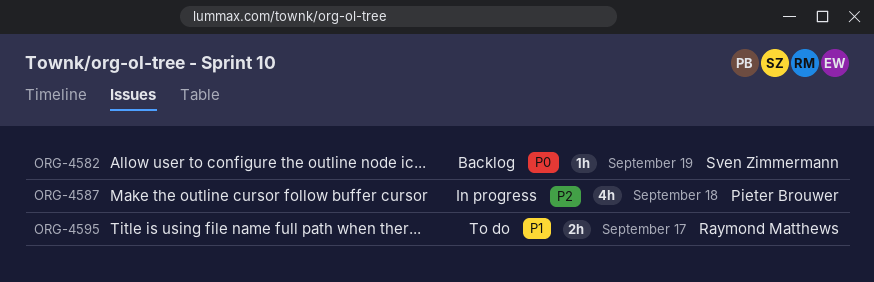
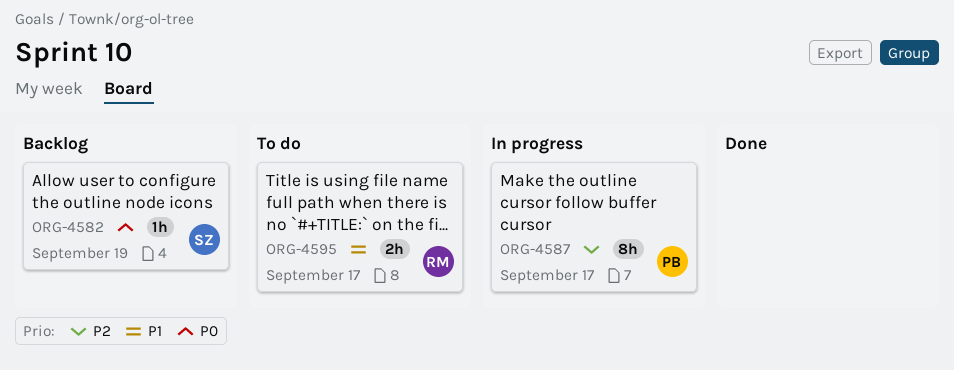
ORG-4587, estimate: 4h -> 8h
ORG-4587, due: Sep 18 -> Sep 17

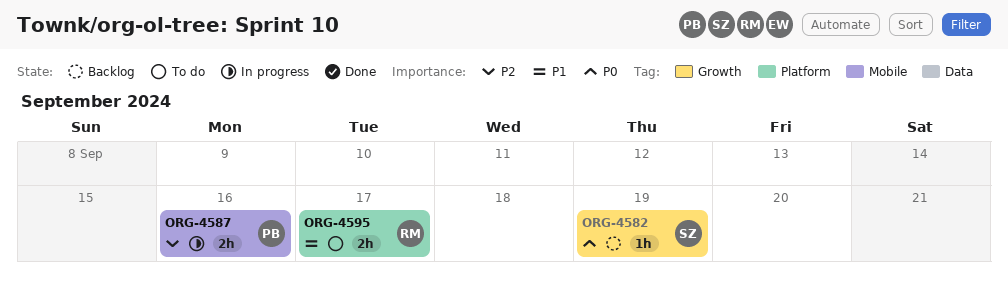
ORG-4587, estimate: 8h -> 2h
ORG-4587, due: Sep 17 -> Sep 16

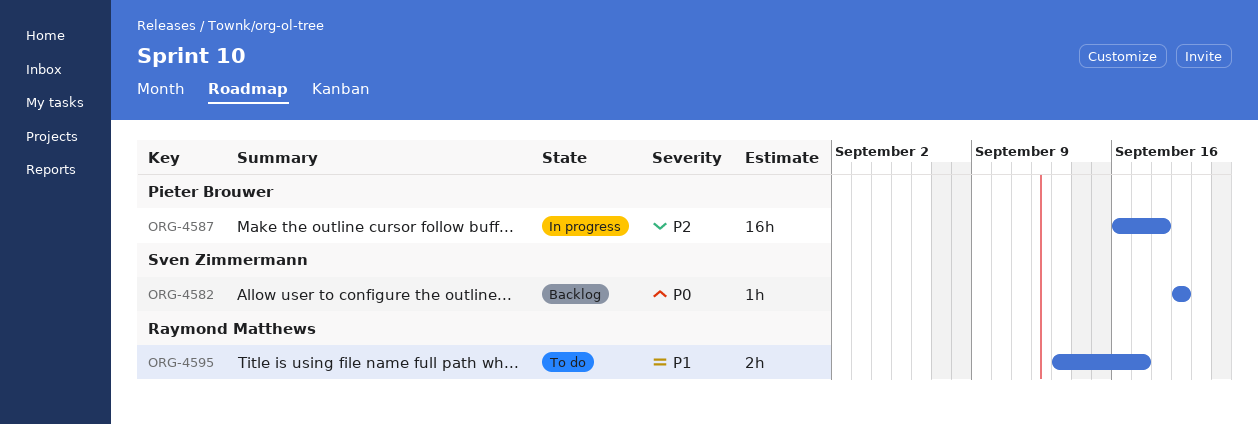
ORG-4587, estimate: 2h -> 16h
ORG-4587, due: Sep 16 -> Sep 18

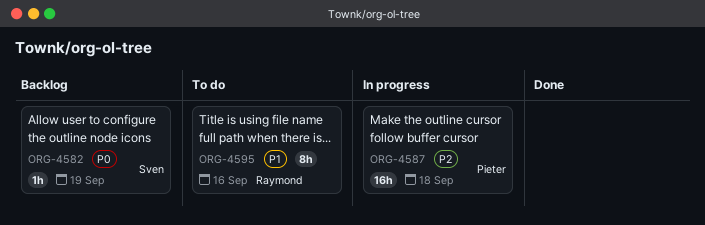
ORG-4595, estimate: 2h -> 8h
ORG-4595, due: Sep 17 -> Sep 16

